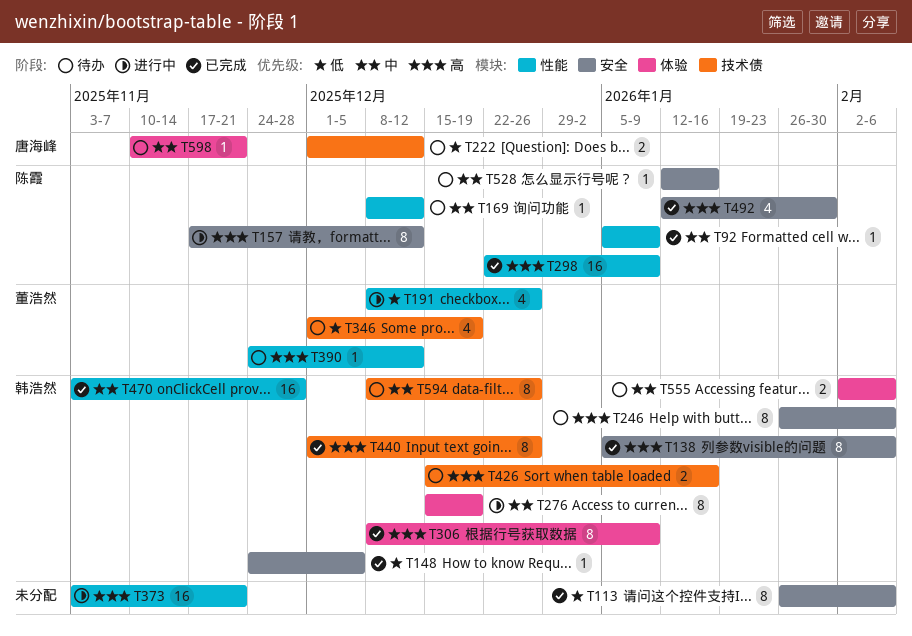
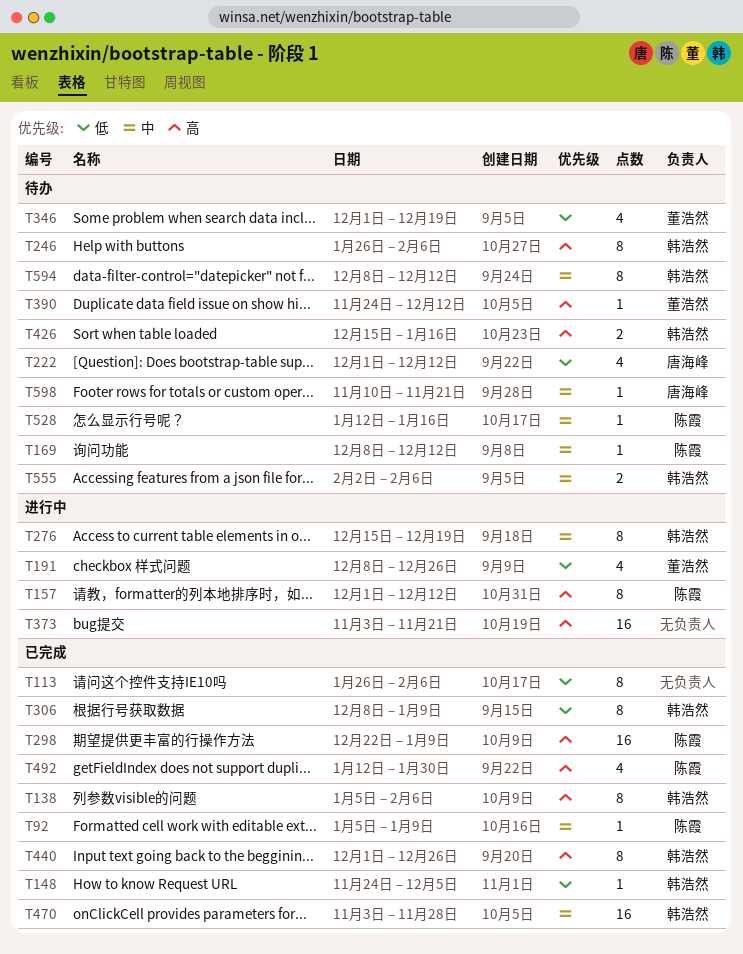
T157, start: Nov 17 -> Dec 1
T222, estimate: 2 -> 4
T306, priority: 高 -> 低
T594, due: Dec 26 -> Dec 12

